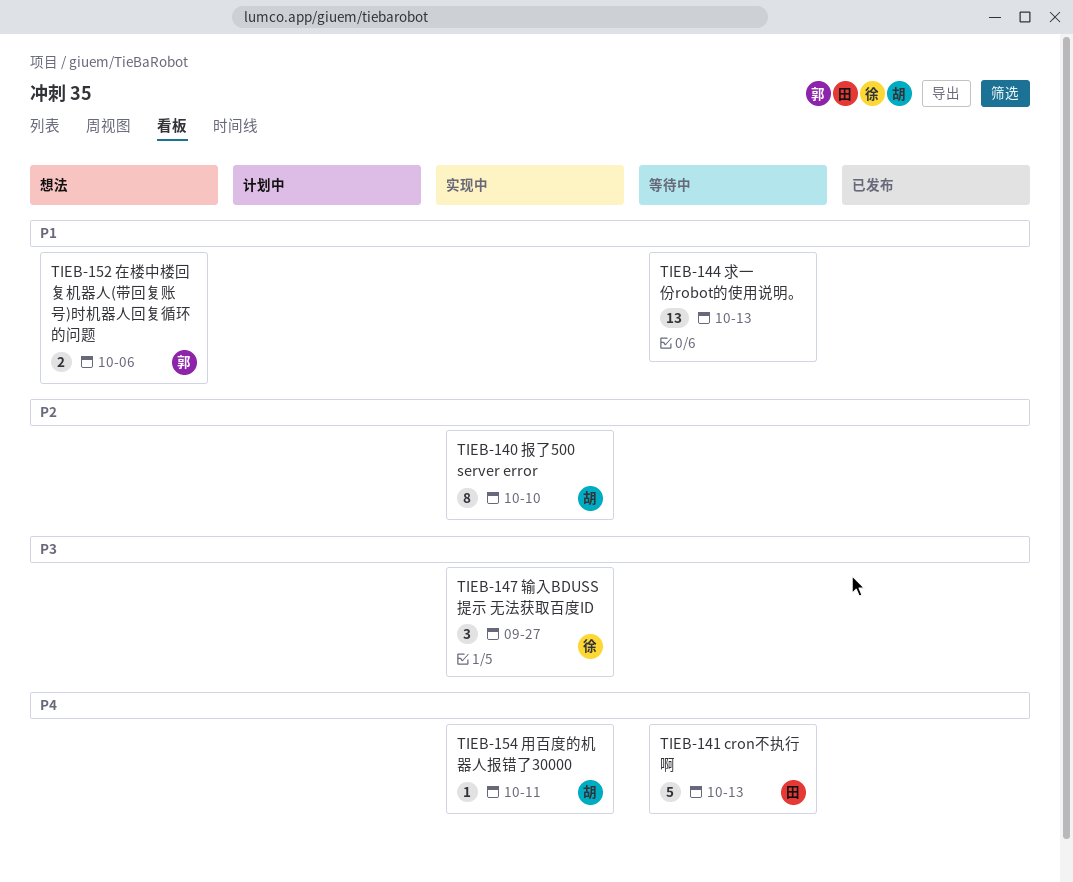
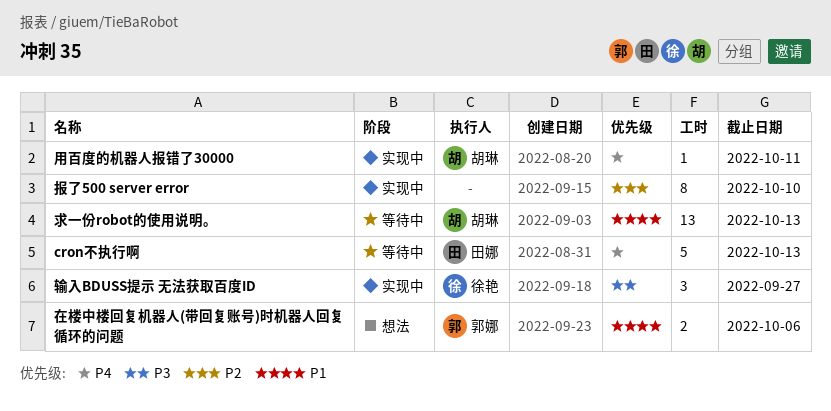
报了500 server error, owner: 胡琳 -> none
求一份robot的使用说明。, owner: none -> 胡琳

